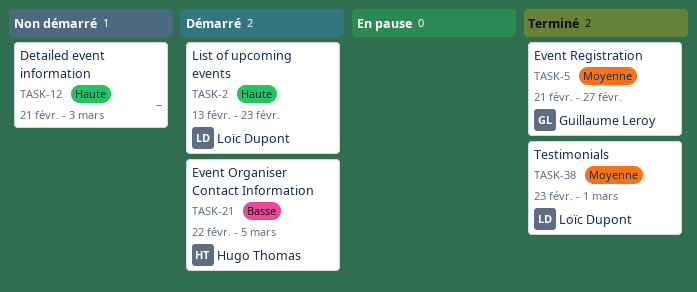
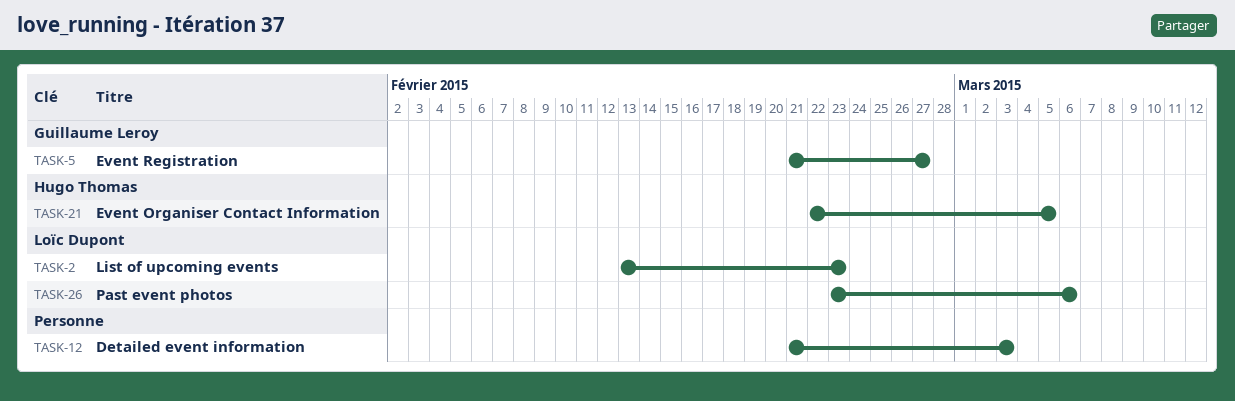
TASK-26: none -> present
TASK-38: present -> none

